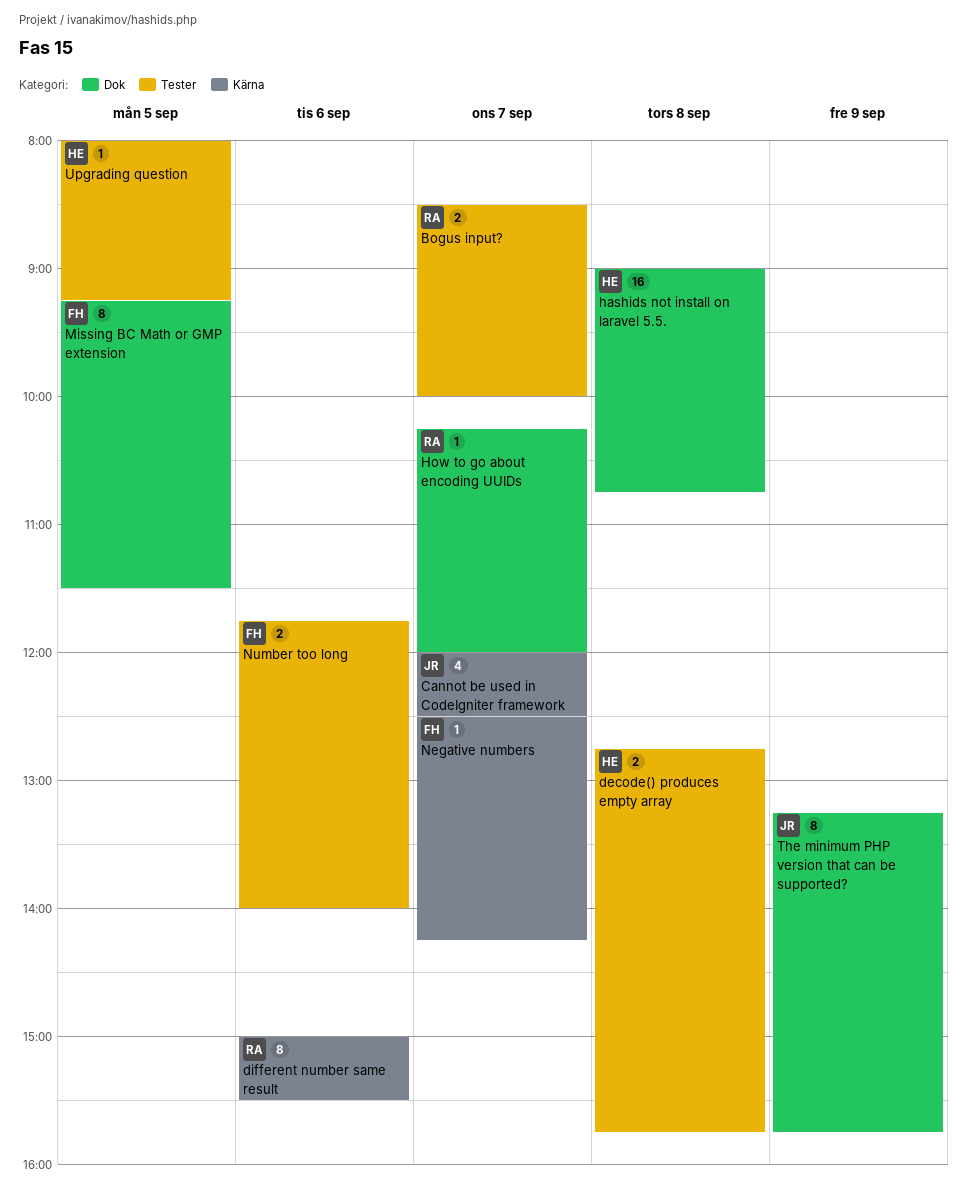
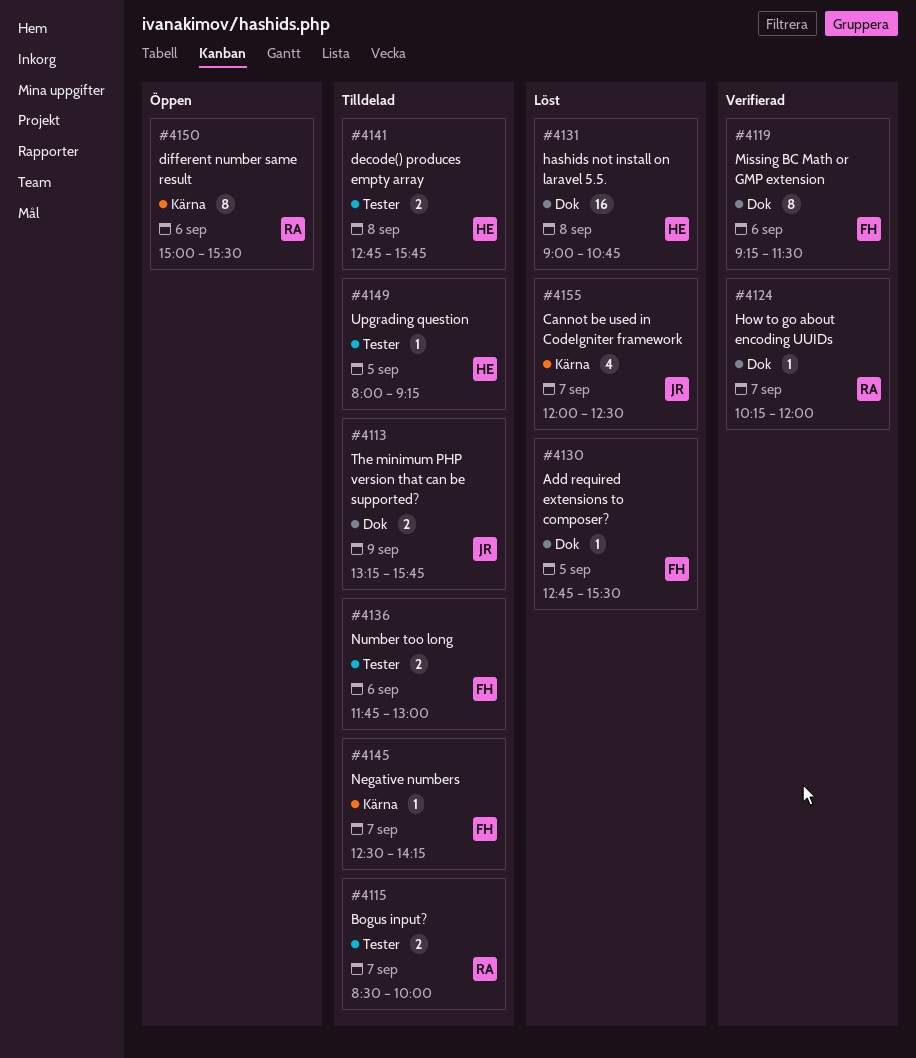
Add required extensions to composer?: none -> present
Missing BC Math or GMP extension, day: Sep 5 -> Sep 6
Number too long, ends: 14:00 -> 13:00
The minimum PHP version that can be supported?, estimate: 8 -> 2

